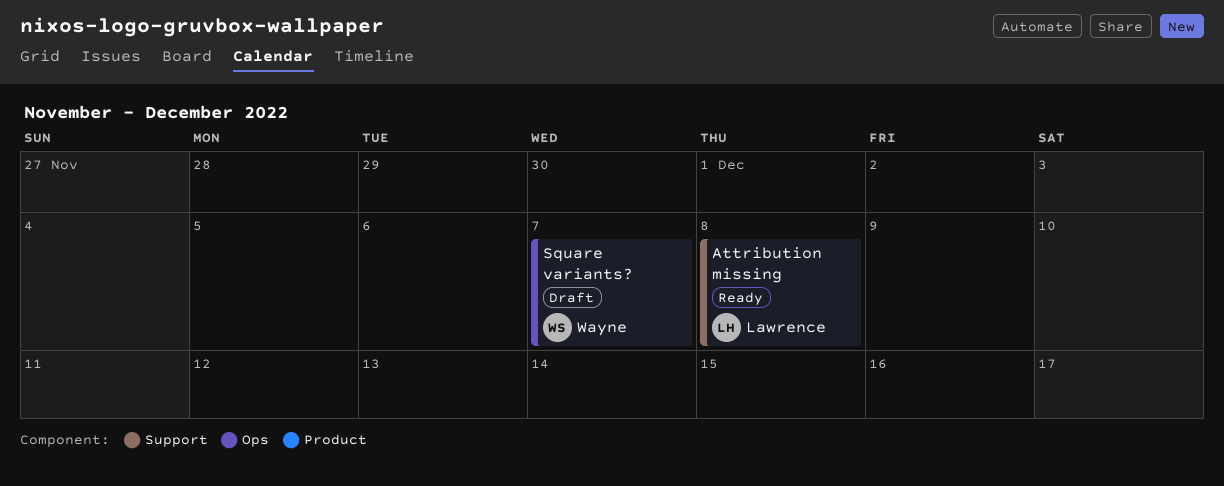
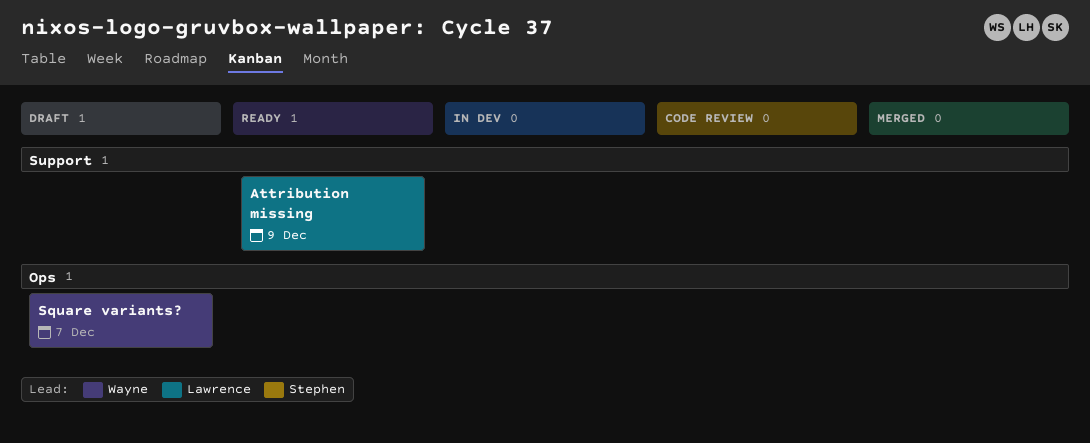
Attribution missing, due: Dec 8 -> Dec 9

